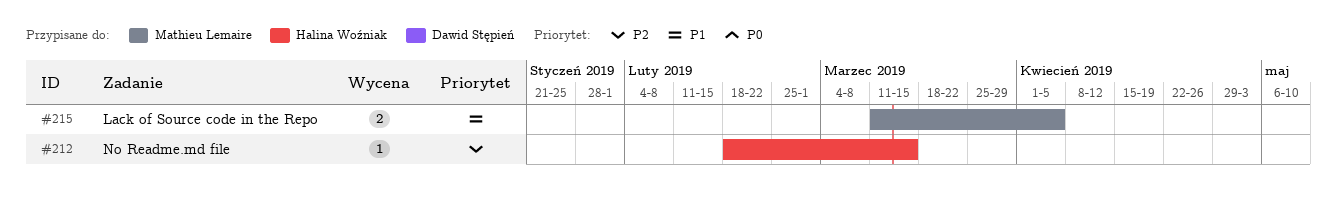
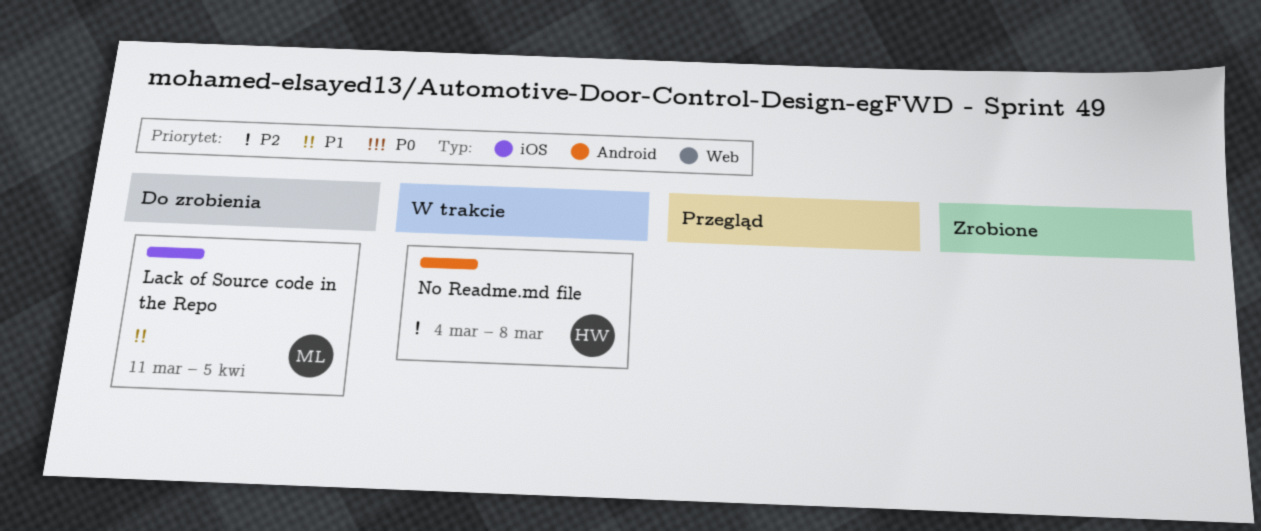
No Readme.md file, start: Feb 18 -> Mar 4
No Readme.md file, due: Mar 15 -> Mar 8

